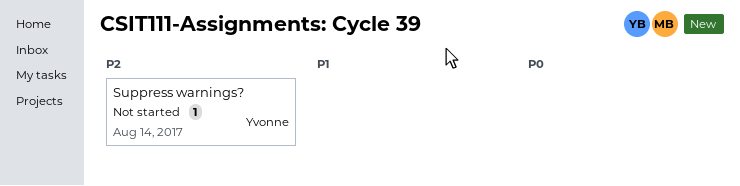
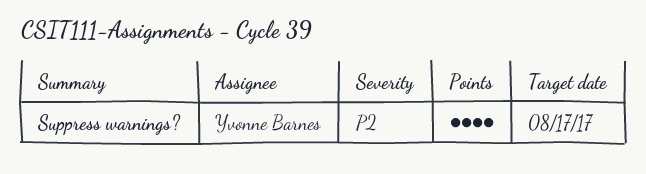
Suppress warnings?, estimate: 1 -> 4
Suppress warnings?, due: Aug 14 -> Aug 17

